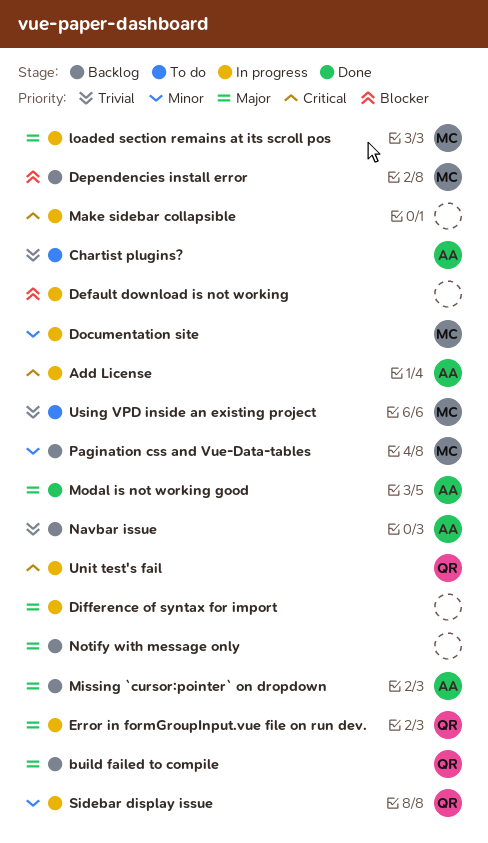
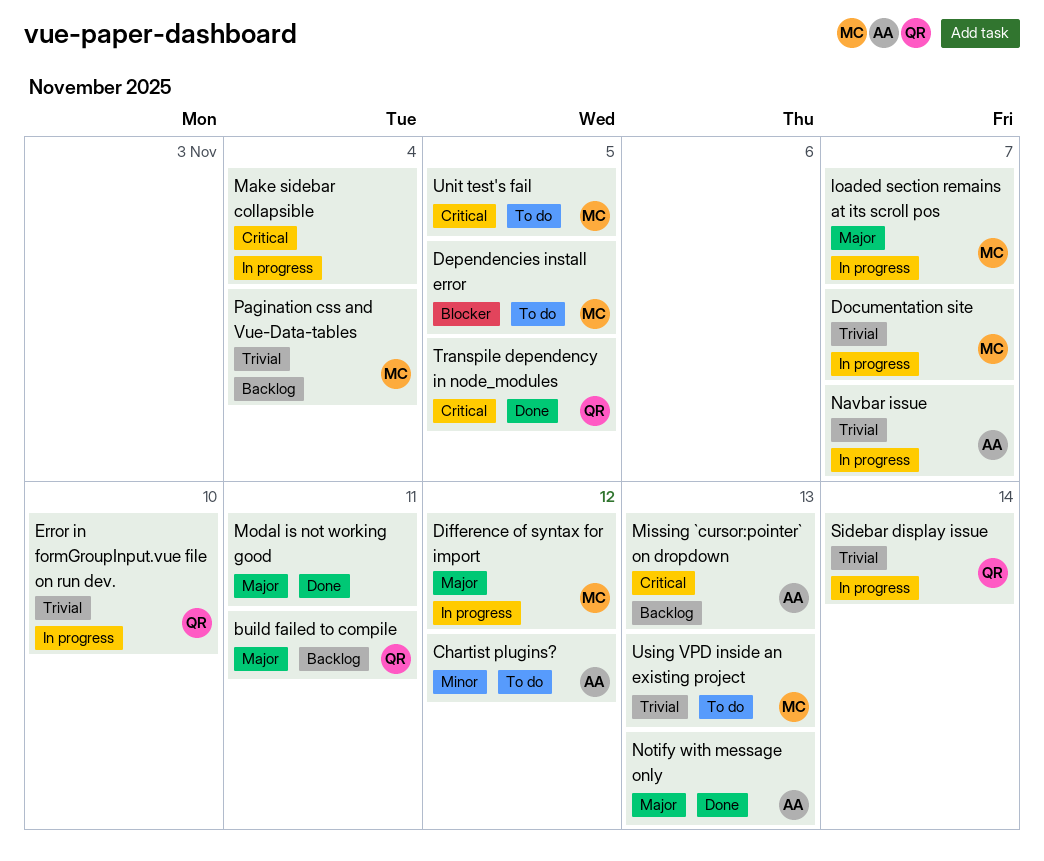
Add License: present -> none
Chartist plugins?, priority: Trivial -> Minor
Default download is not working: present -> none
Dependencies install error, status: Backlog -> To do
Difference of syntax for import, owner: none -> MC
Documentation site, priority: Minor -> Trivial
Error in formGroupInput.vue file on run dev., priority: Major -> Trivial
Missing `cursor:pointer` on dropdown, priority: Major -> Critical
Modal is not working good, owner: AA -> none
Navbar issue, status: Backlog -> In progress
Notify with message only, status: Backlog -> Done
Notify with message only, owner: none -> AA
Pagination css and Vue-Data-tables, priority: Minor -> Trivial
Sidebar display issue, priority: Minor -> Trivial
Transpile dependency in node_modules: none -> present
Unit test's fail, status: In progress -> To do
Unit test's fail, owner: QR -> MC

